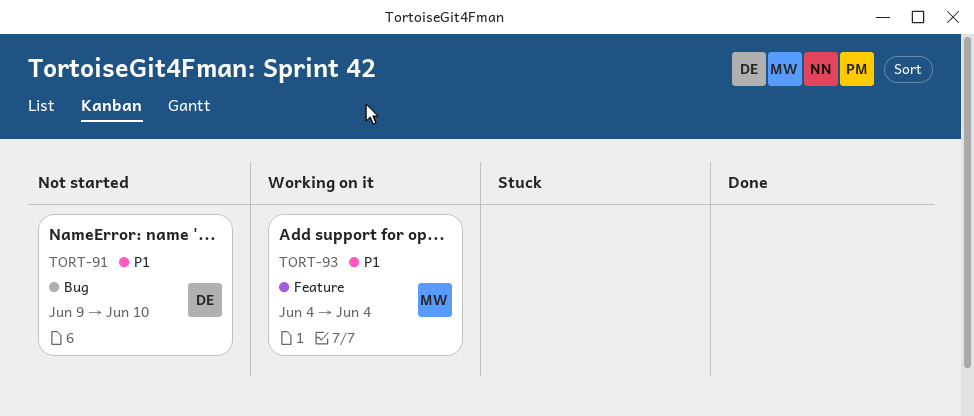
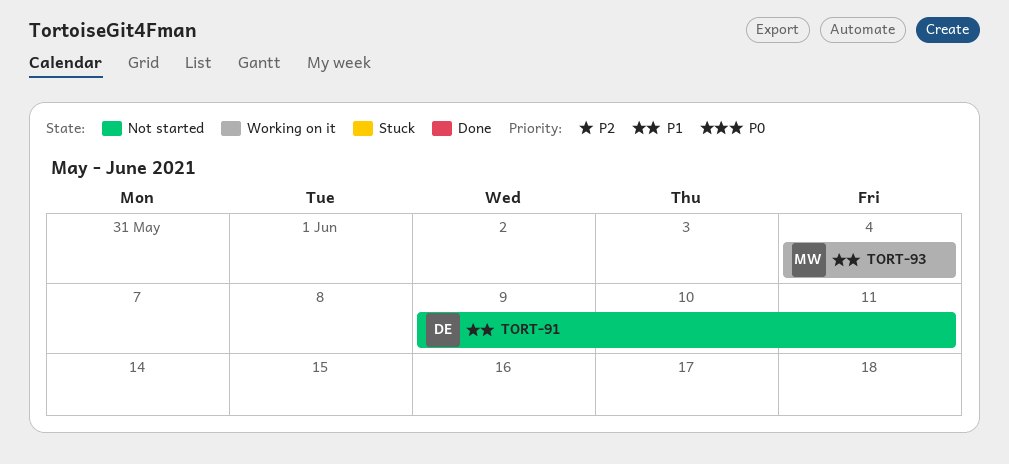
TORT-91, due: Jun 10 -> Jun 11

